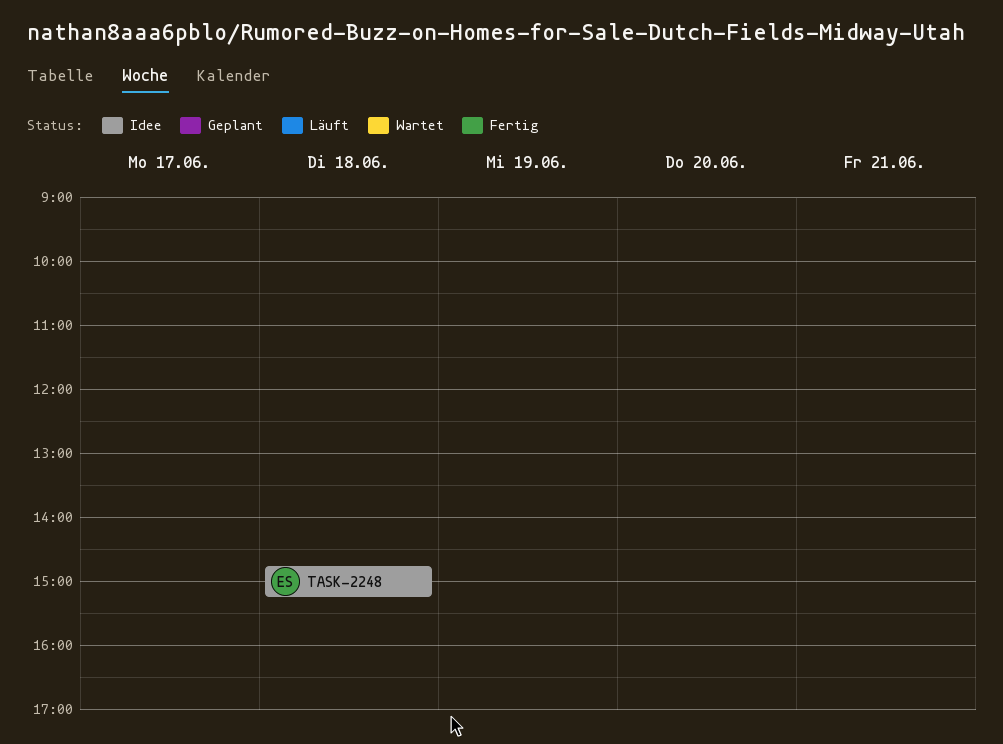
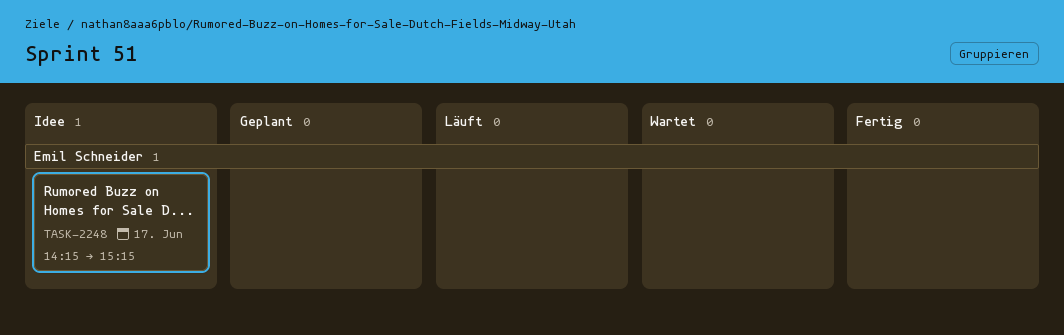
TASK-2248, day: Jun 18 -> Jun 17
TASK-2248, begins: 14:45 -> 14:15

